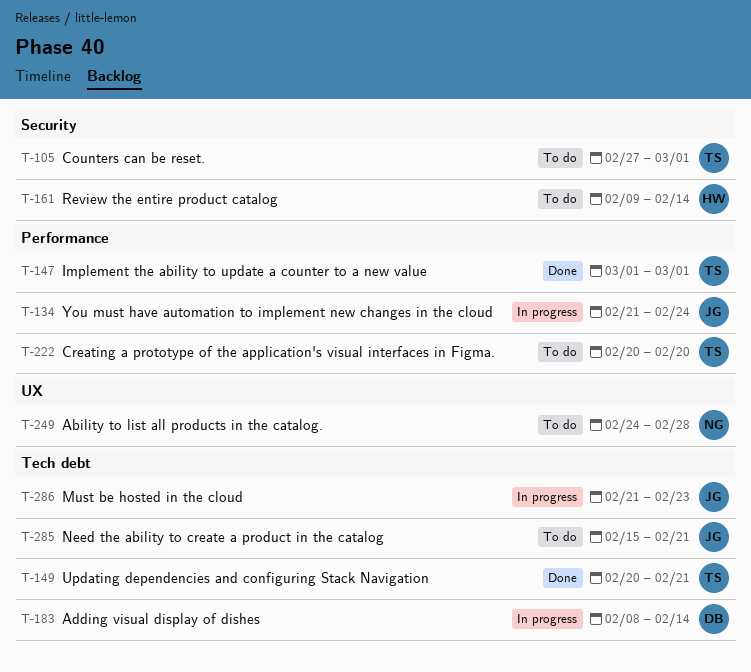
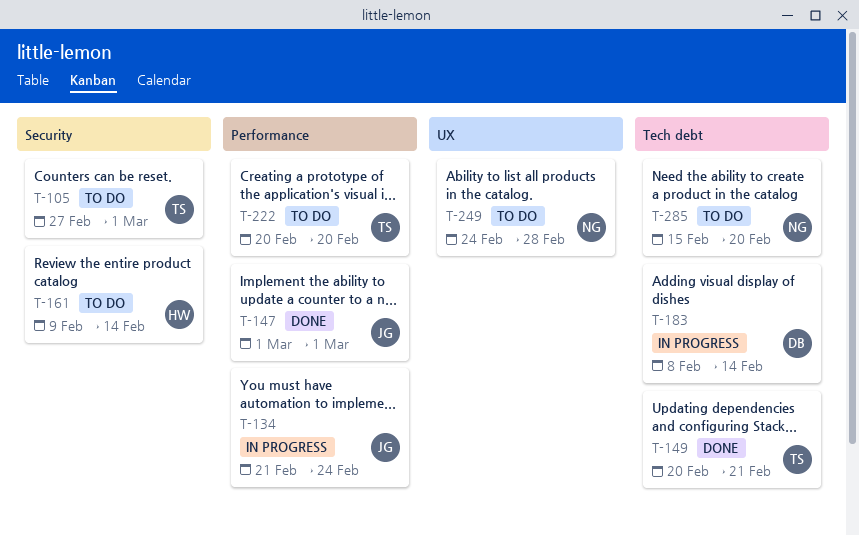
T-147, owner: TS -> JG
T-285, owner: JG -> NG
T-285, due: Feb 21 -> Feb 20
T-286: present -> none

